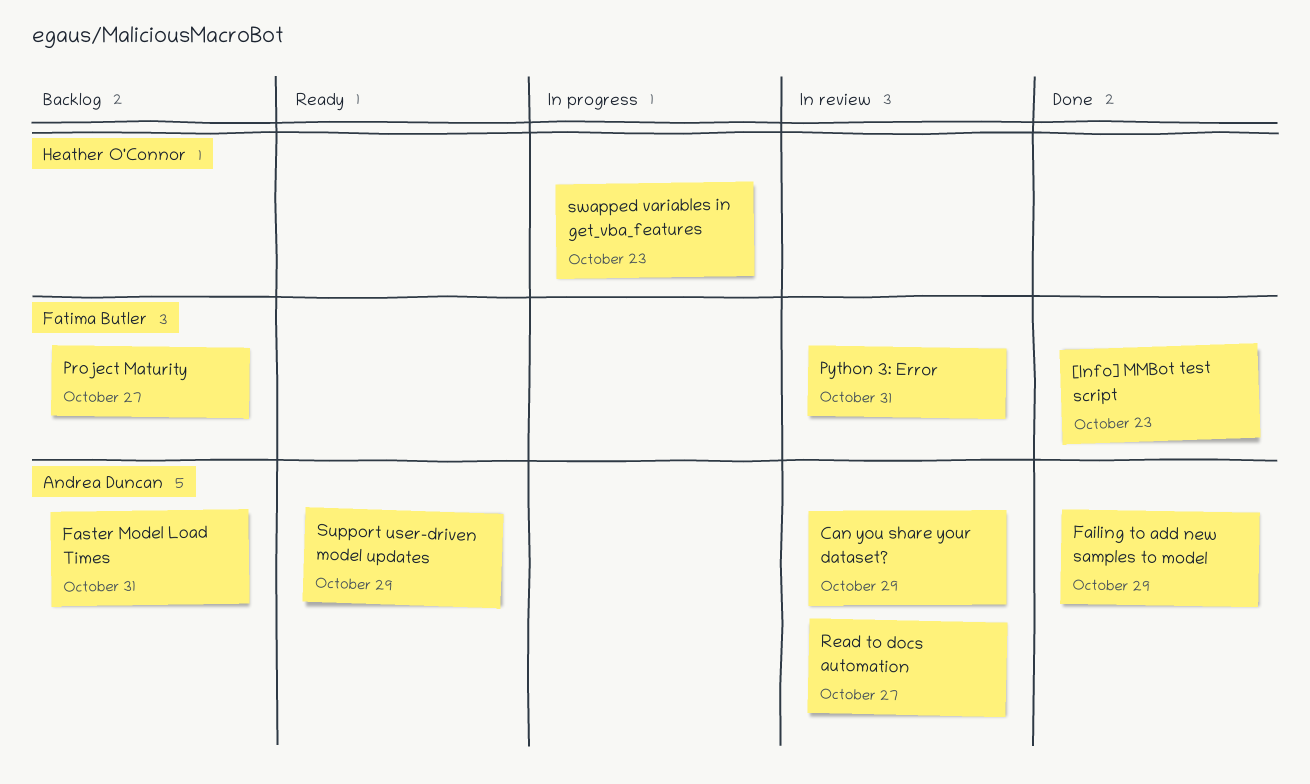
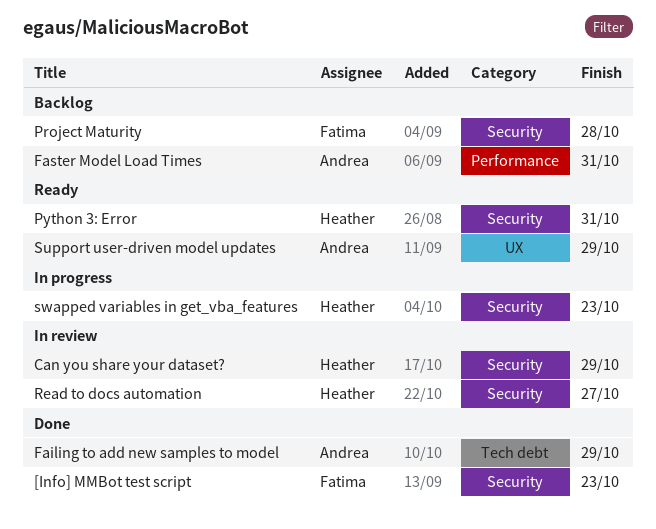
Can you share your dataset?, owner: Andrea Duncan -> Heather O'Connor
Project Maturity, due: Oct 27 -> Oct 28
Python 3: Error, status: In review -> Ready
Python 3: Error, owner: Fatima Butler -> Heather O'Connor
Read to docs automation, owner: Andrea Duncan -> Heather O'Connor

